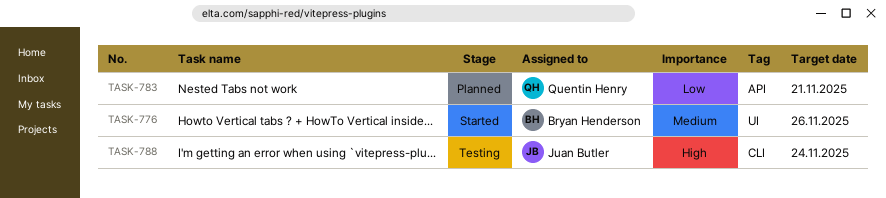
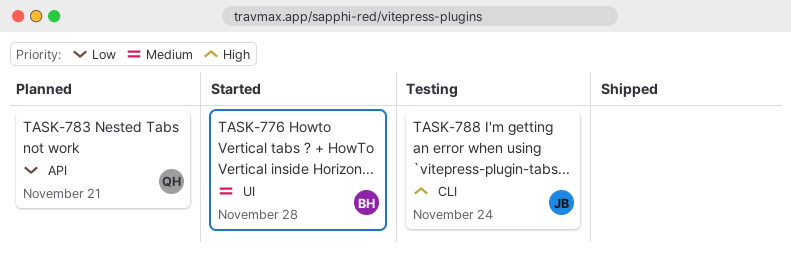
TASK-776, due: Nov 26 -> Nov 28

